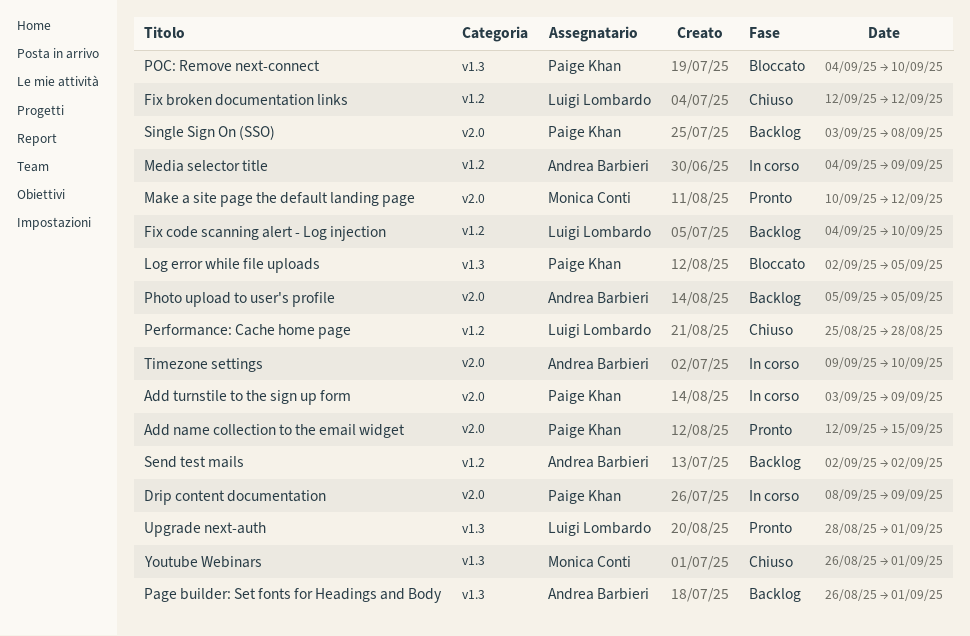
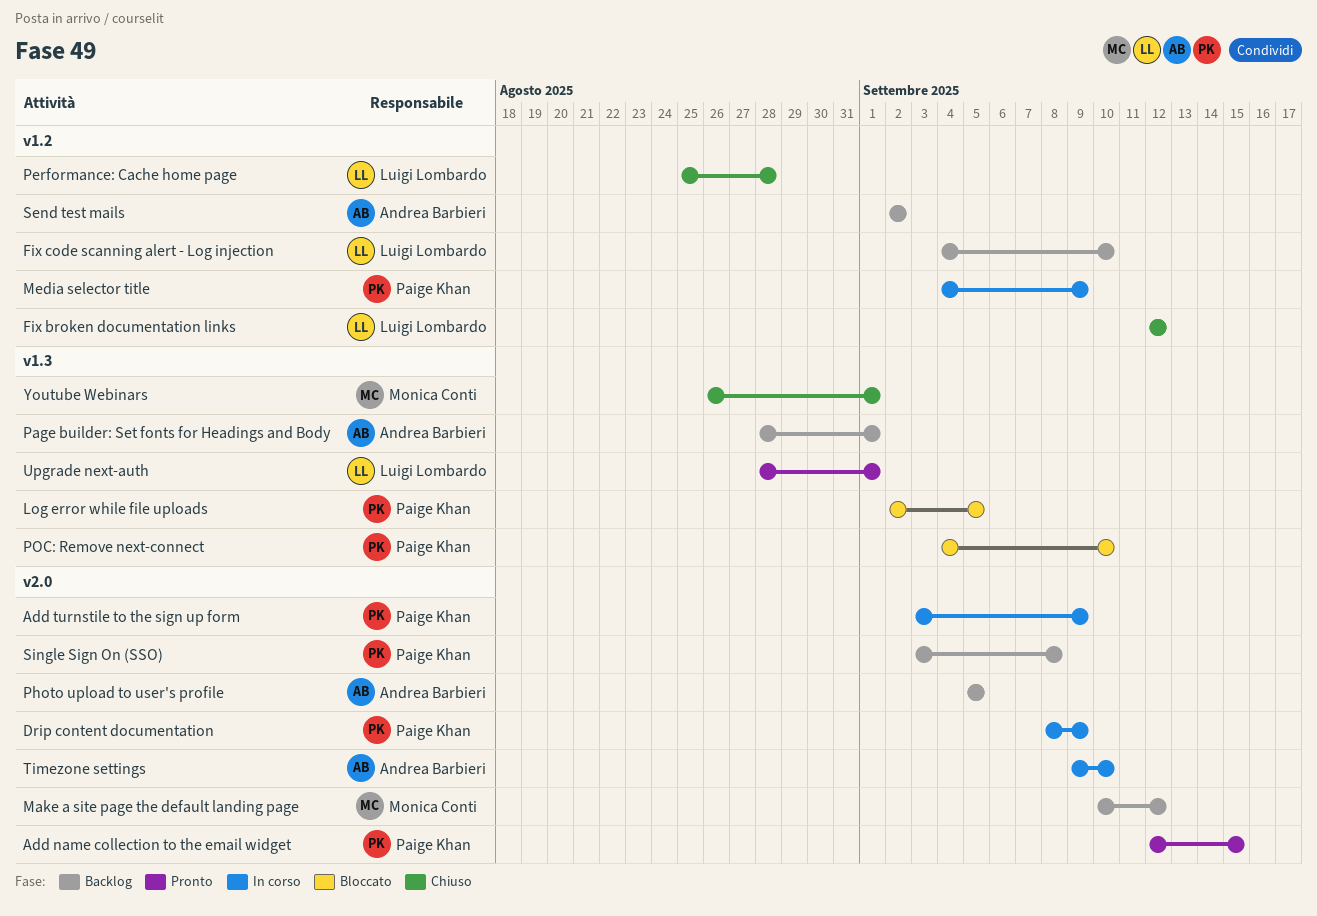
Make a site page the default landing page, status: Pronto -> Backlog
Media selector title, owner: Andrea Barbieri -> Paige Khan
Page builder: Set fonts for Headings and Body, start: Aug 26 -> Aug 28

